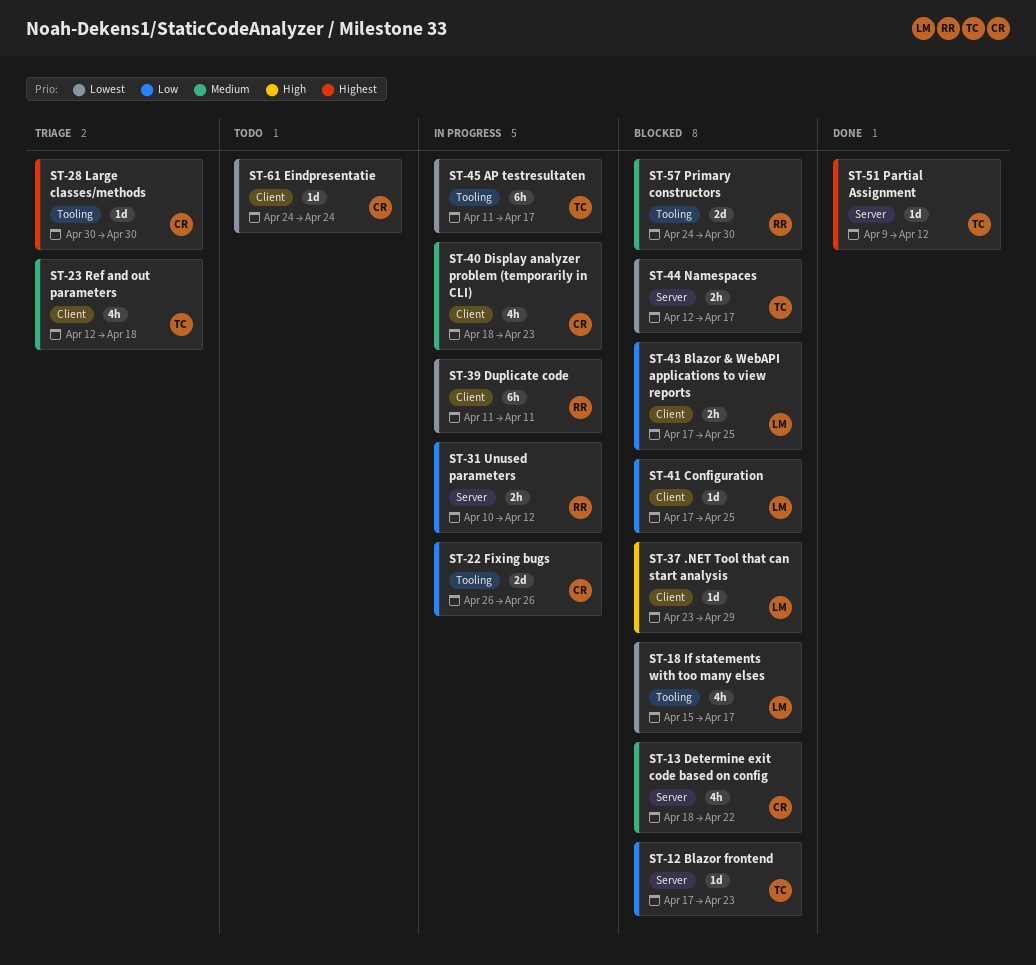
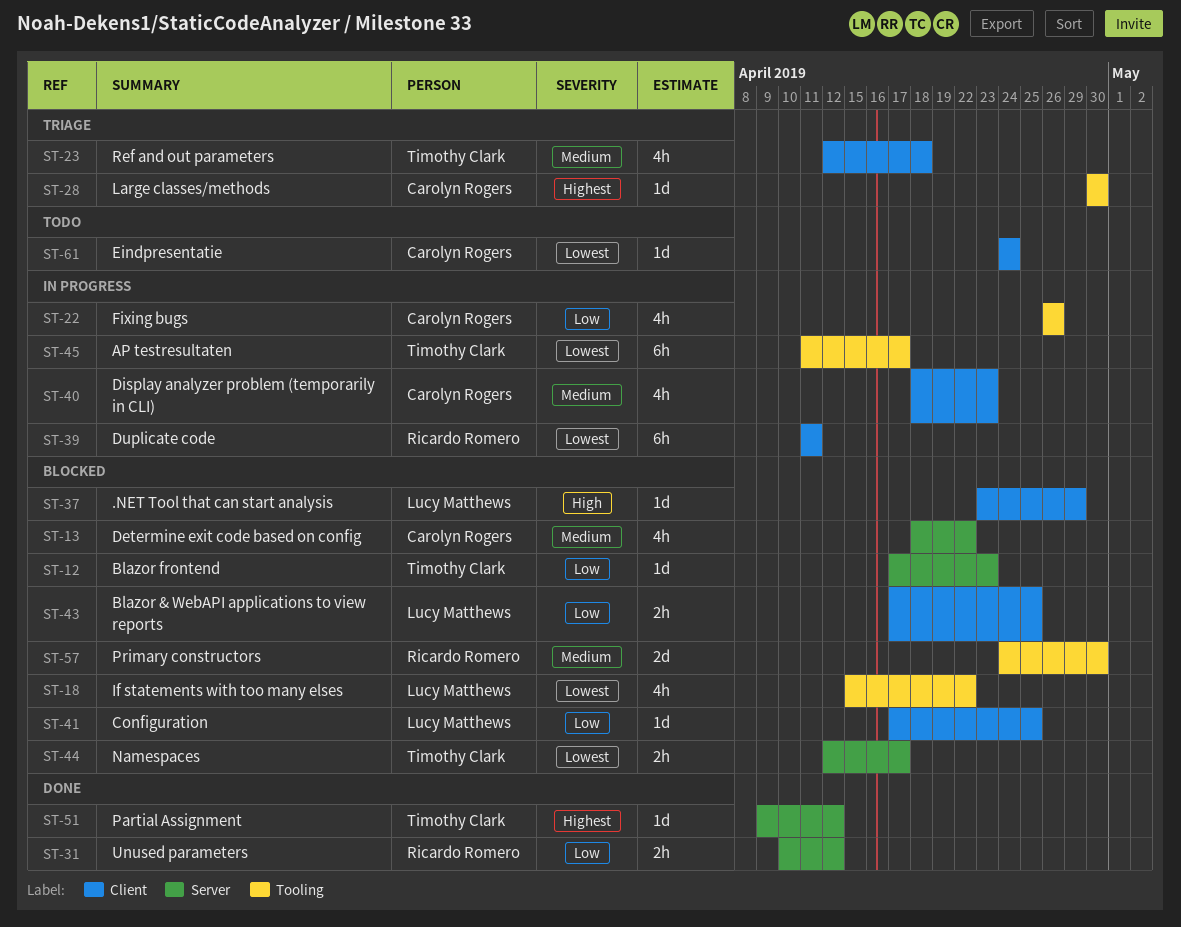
ST-18, due: Apr 17 -> Apr 22
ST-22, estimate: 2d -> 4h
ST-31, status: In progress -> Done

